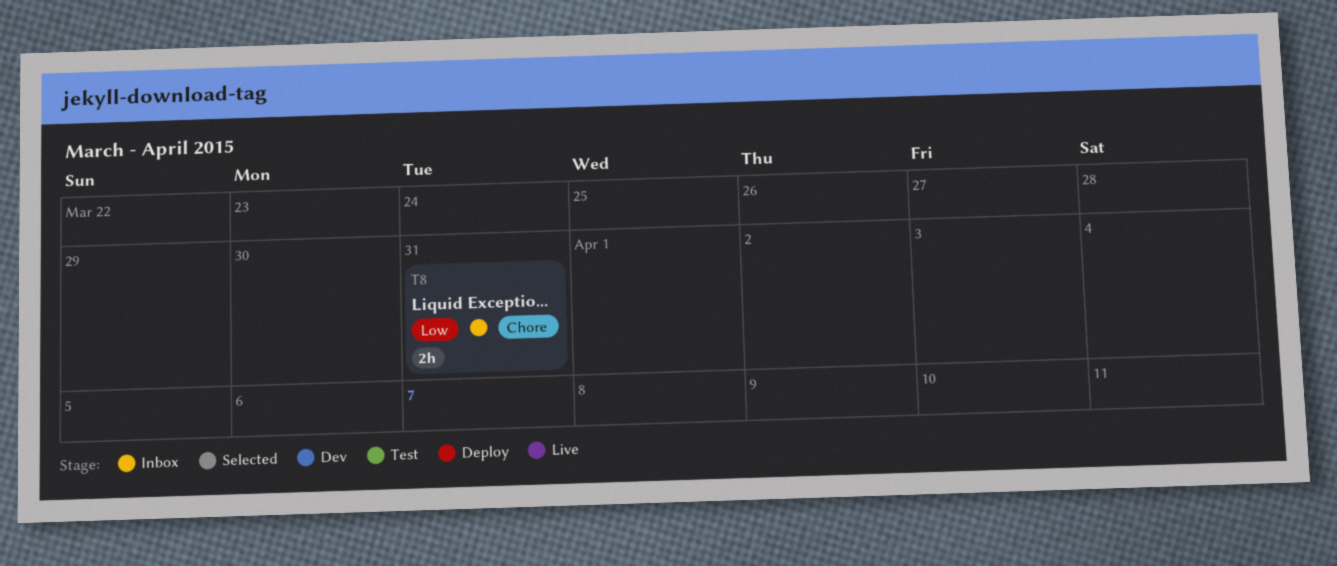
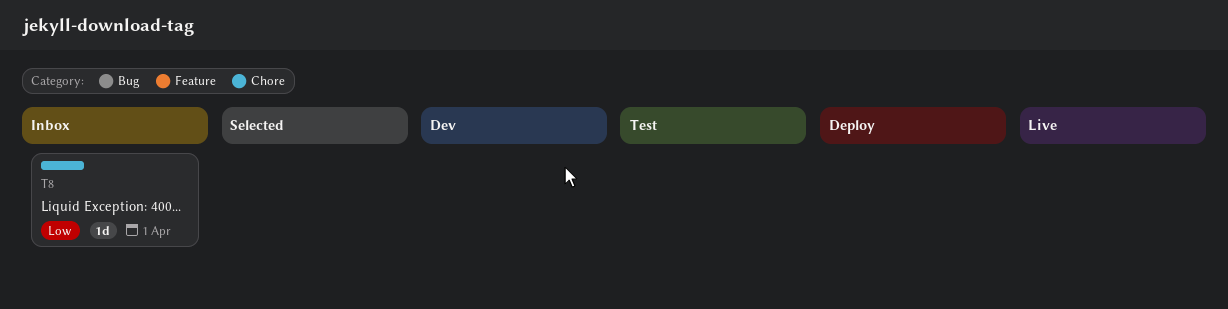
T8, estimate: 2h -> 1d
T8, due: Mar 31 -> Apr 1

